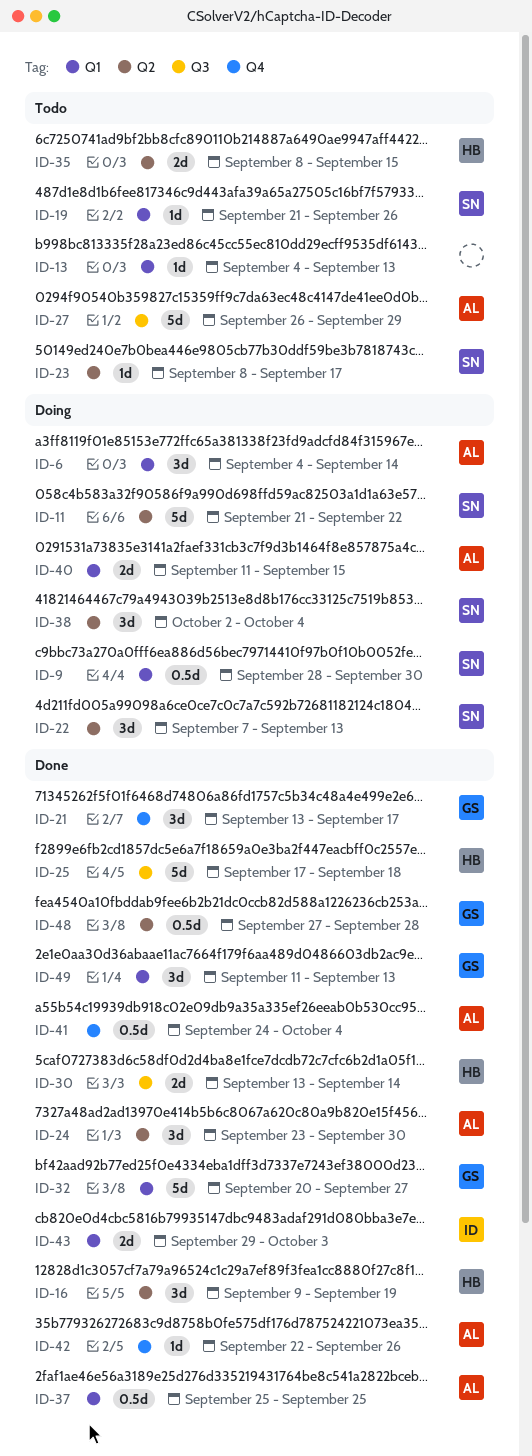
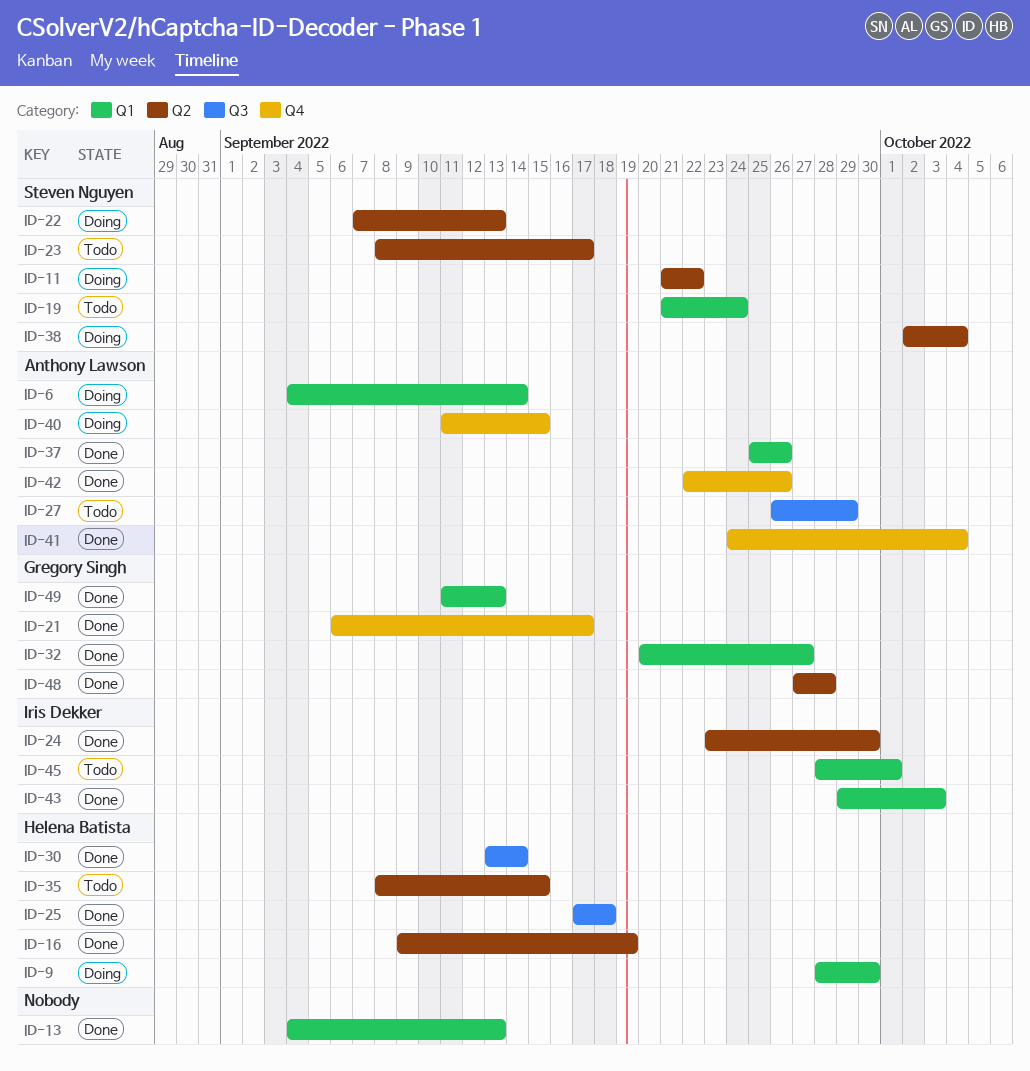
ID-9, owner: Steven Nguyen -> Helena Batista
ID-13, status: Todo -> Done
ID-19, due: Sep 26 -> Sep 24
ID-21, start: Sep 13 -> Sep 6
ID-24, owner: Anthony Lawson -> Iris Dekker
ID-37, due: Sep 25 -> Sep 26
ID-40, label: Q1 -> Q4
ID-45: none -> present

